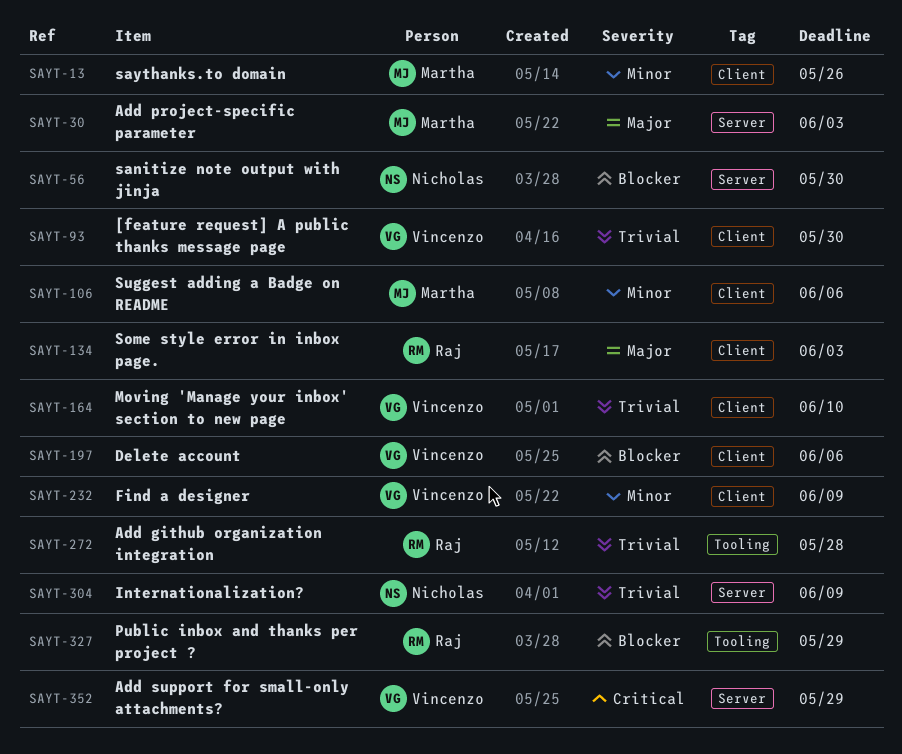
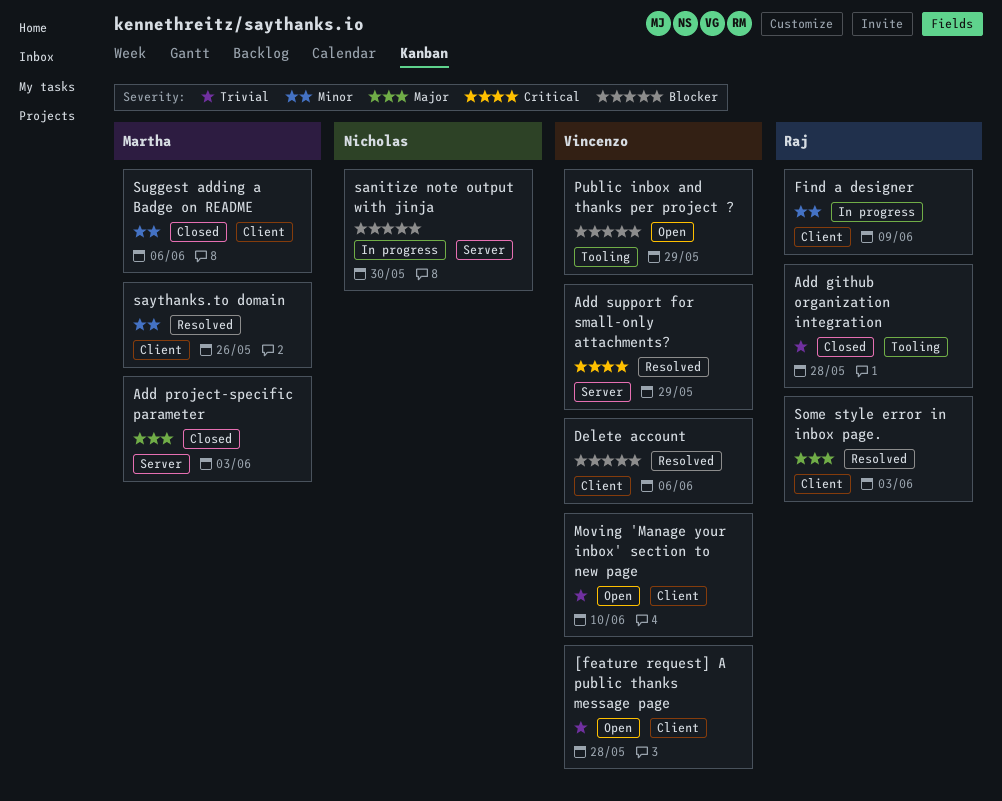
[feature request] A public thanks message page, due: May 30 -> May 28
Find a designer, owner: Vincenzo -> Raj
Internationalization?: present -> none
Public inbox and thanks per project ?, owner: Raj -> Vincenzo

